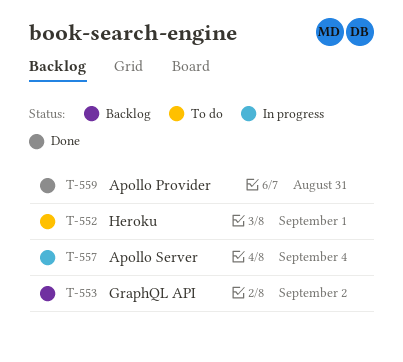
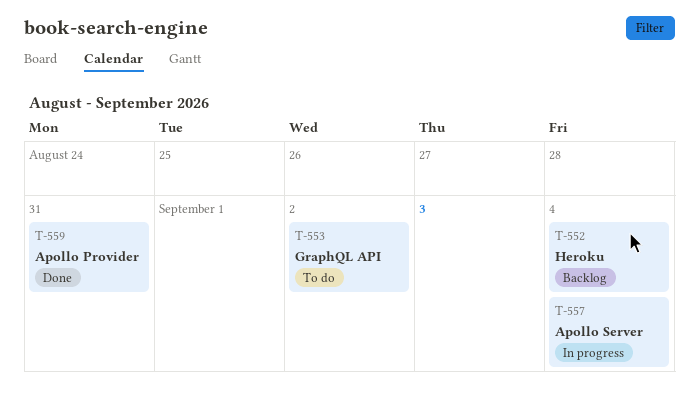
T-552, status: To do -> Backlog
T-552, due: Sep 1 -> Sep 4
T-553, status: Backlog -> To do

